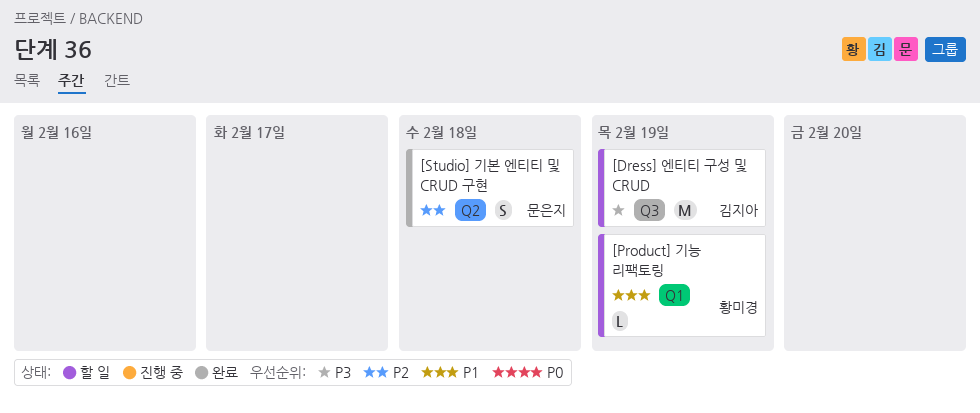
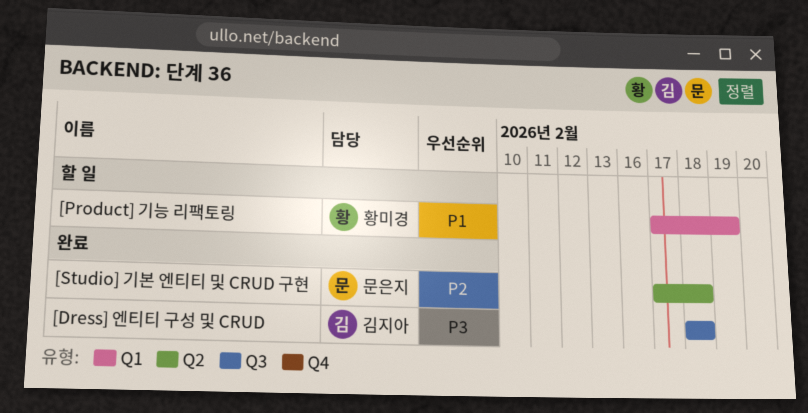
[Dress] 엔티티 구성 및 CRUD, status: 할 일 -> 완료
[Dress] 엔티티 구성 및 CRUD, due: Feb 19 -> Feb 18

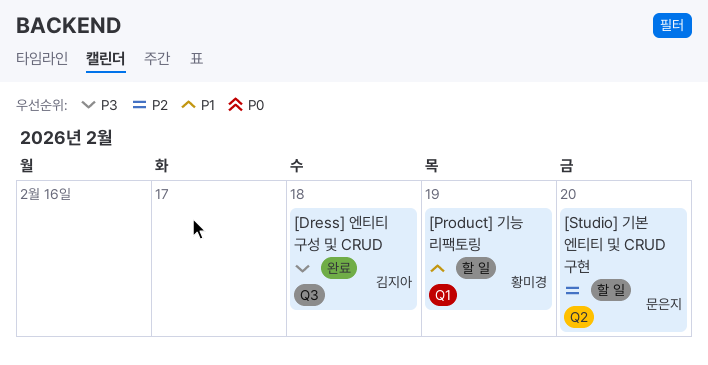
[Studio] 기본 엔티티 및 CRUD 구현, status: 완료 -> 할 일
[Studio] 기본 엔티티 및 CRUD 구현, due: Feb 18 -> Feb 20

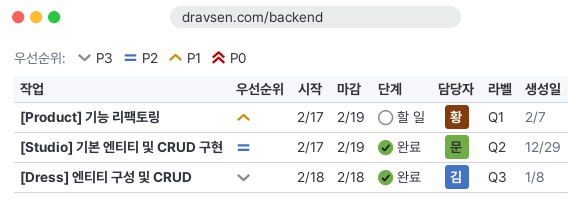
[Studio] 기본 엔티티 및 CRUD 구현, status: 할 일 -> 완료
[Studio] 기본 엔티티 및 CRUD 구현, due: Feb 20 -> Feb 19

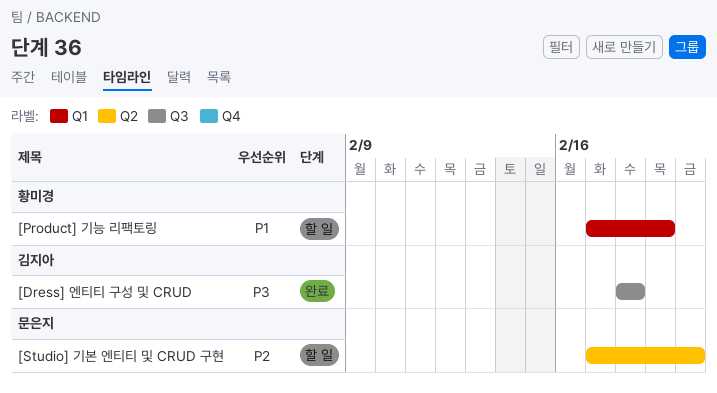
[Studio] 기본 엔티티 및 CRUD 구현, status: 완료 -> 할 일
[Studio] 기본 엔티티 및 CRUD 구현, due: Feb 19 -> Feb 20

